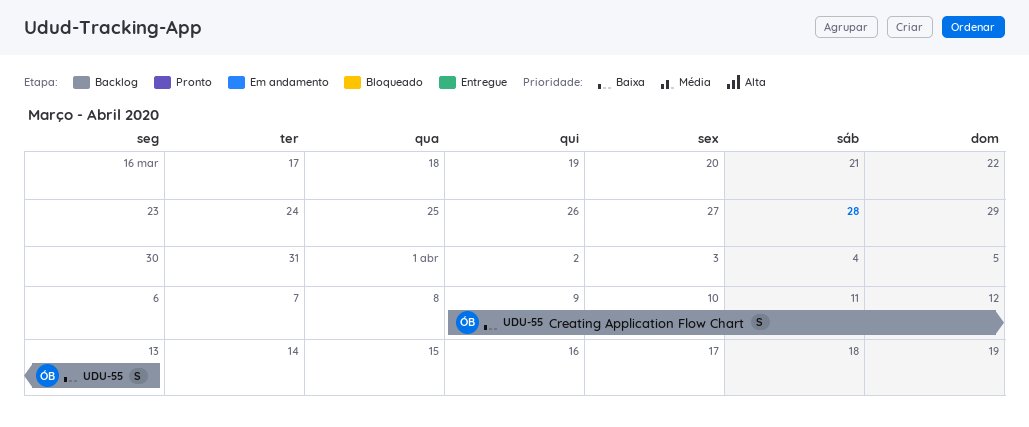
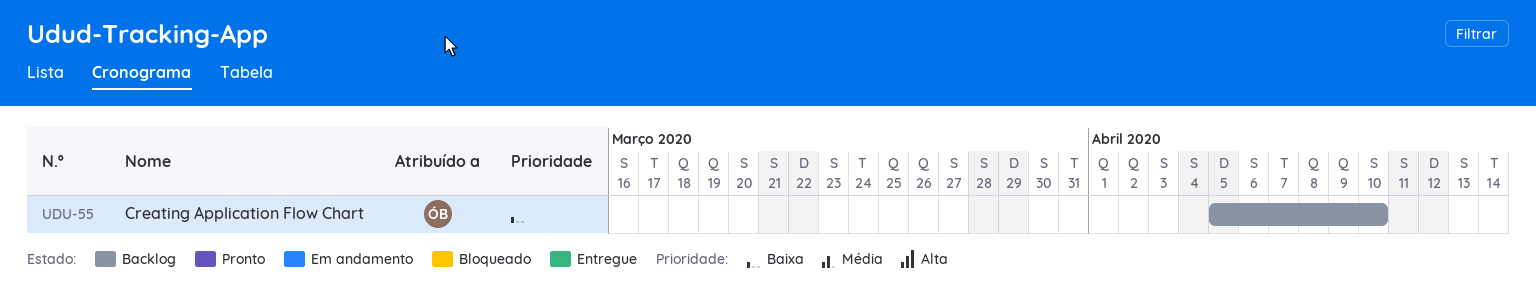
UDU-55, start: Apr 9 -> Apr 5
UDU-55, due: Apr 13 -> Apr 10

